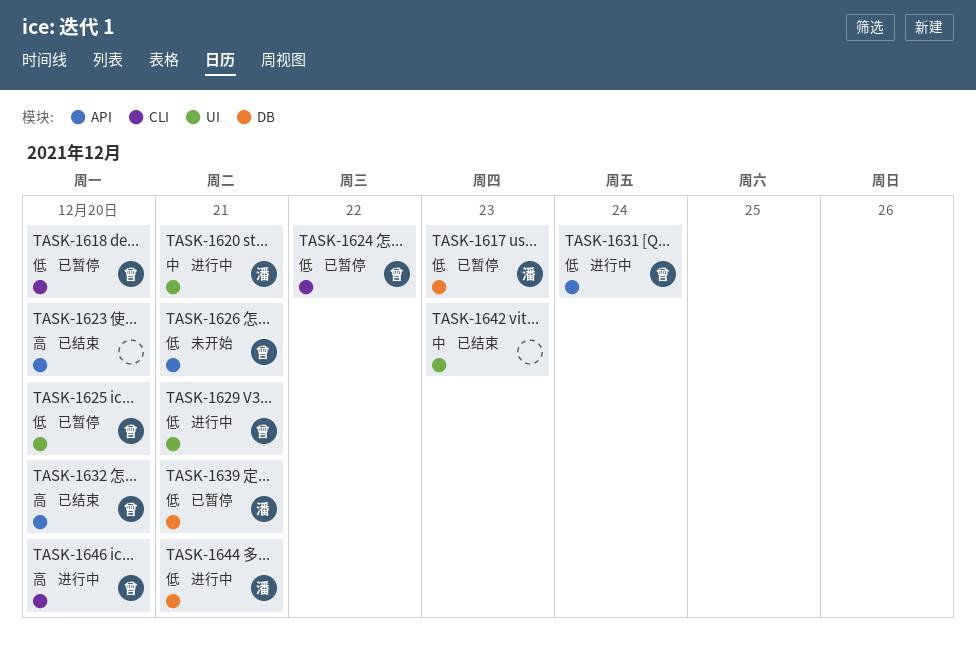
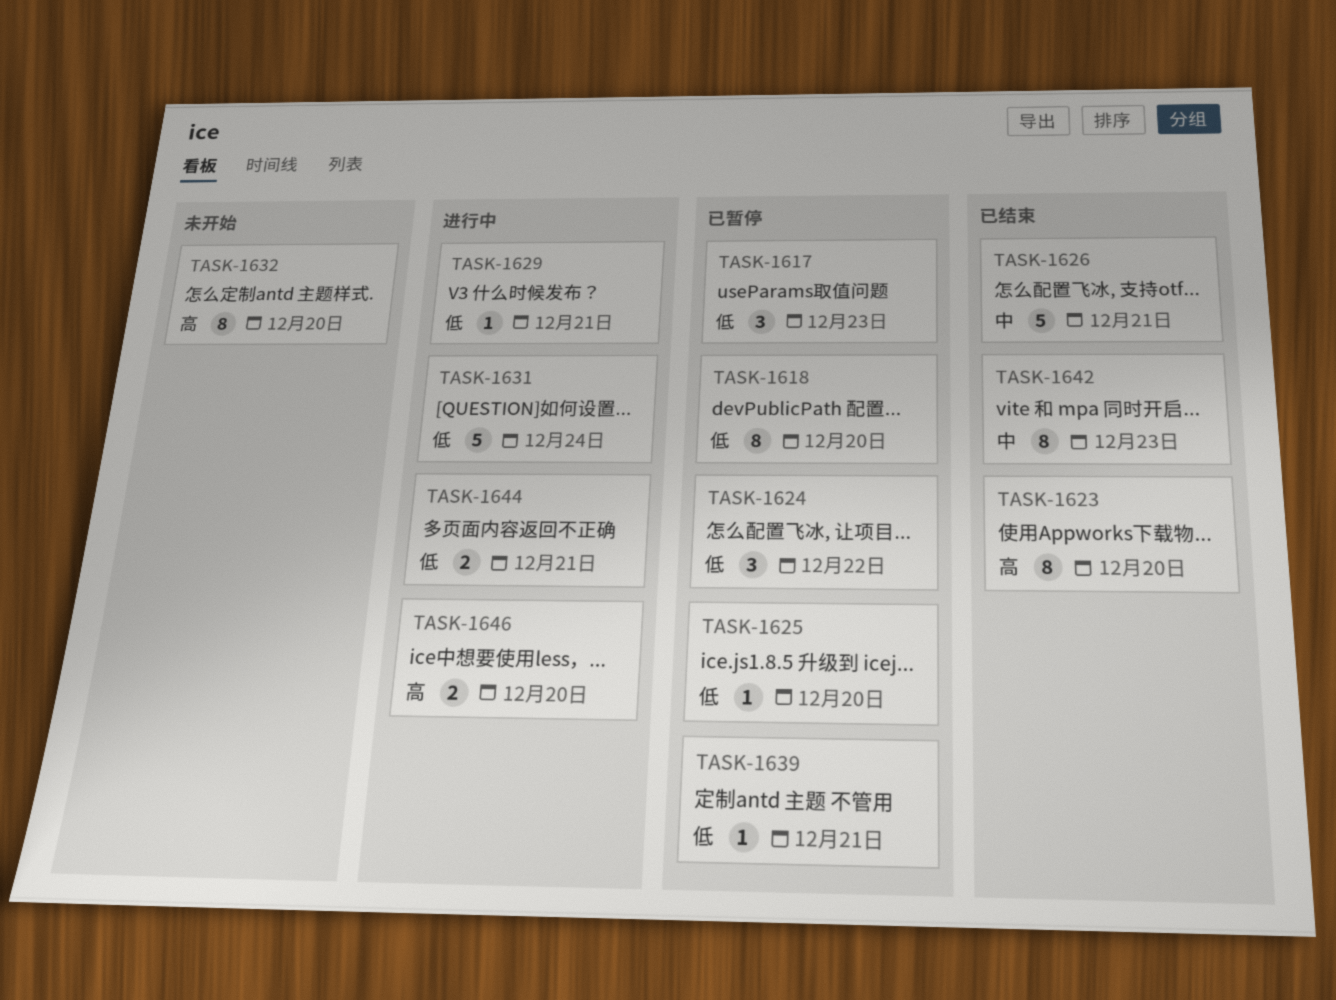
TASK-1620: present -> none
TASK-1626, status: 未开始 -> 已结束
TASK-1626, priority: 低 -> 中
TASK-1632, status: 已结束 -> 未开始

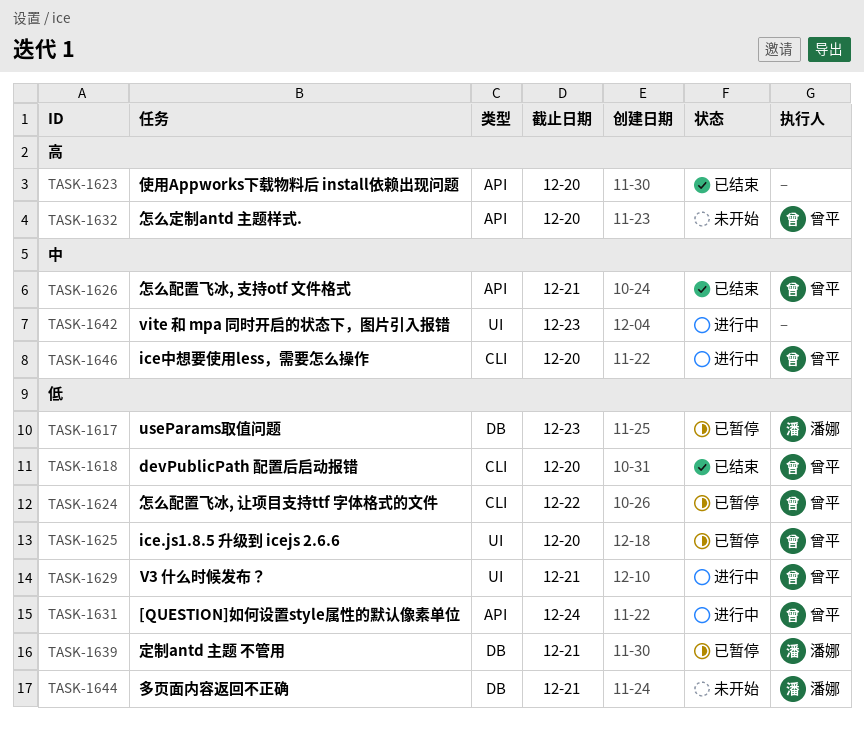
TASK-1618, status: 已暂停 -> 已结束
TASK-1642, status: 已结束 -> 进行中
TASK-1644, status: 进行中 -> 未开始
TASK-1646, priority: 高 -> 中

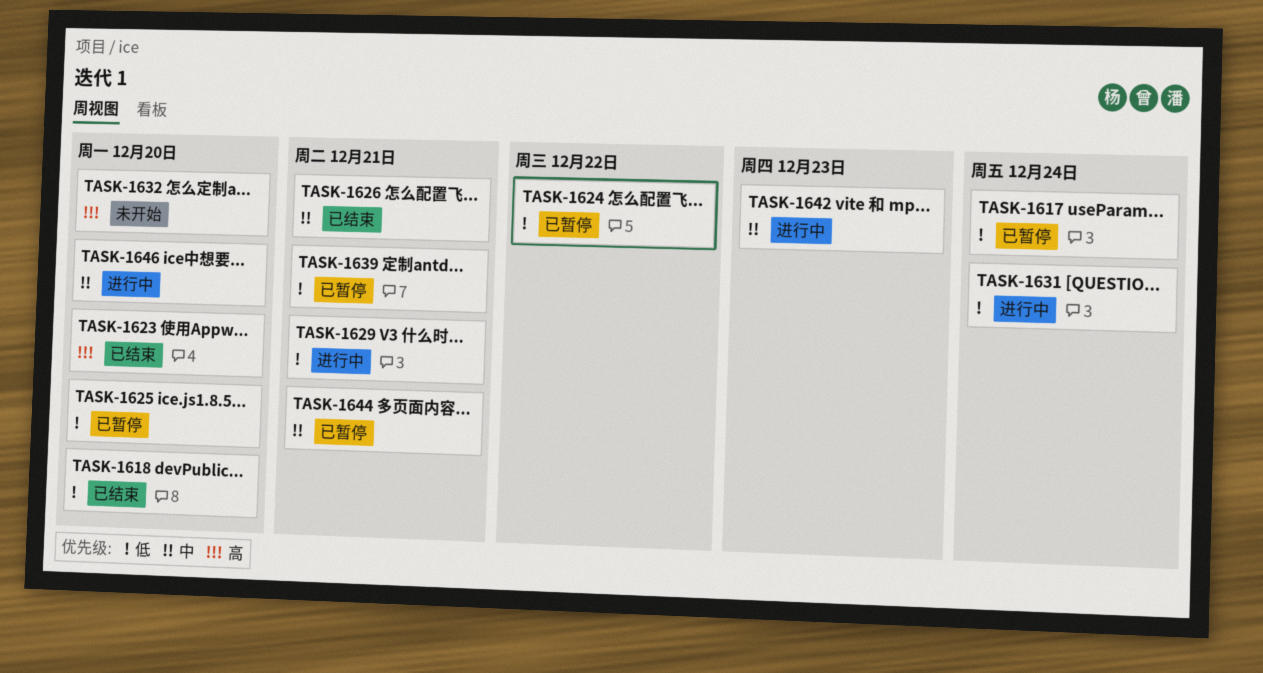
TASK-1617, due: Dec 23 -> Dec 24
TASK-1644, status: 未开始 -> 已暂停
TASK-1644, priority: 低 -> 中

